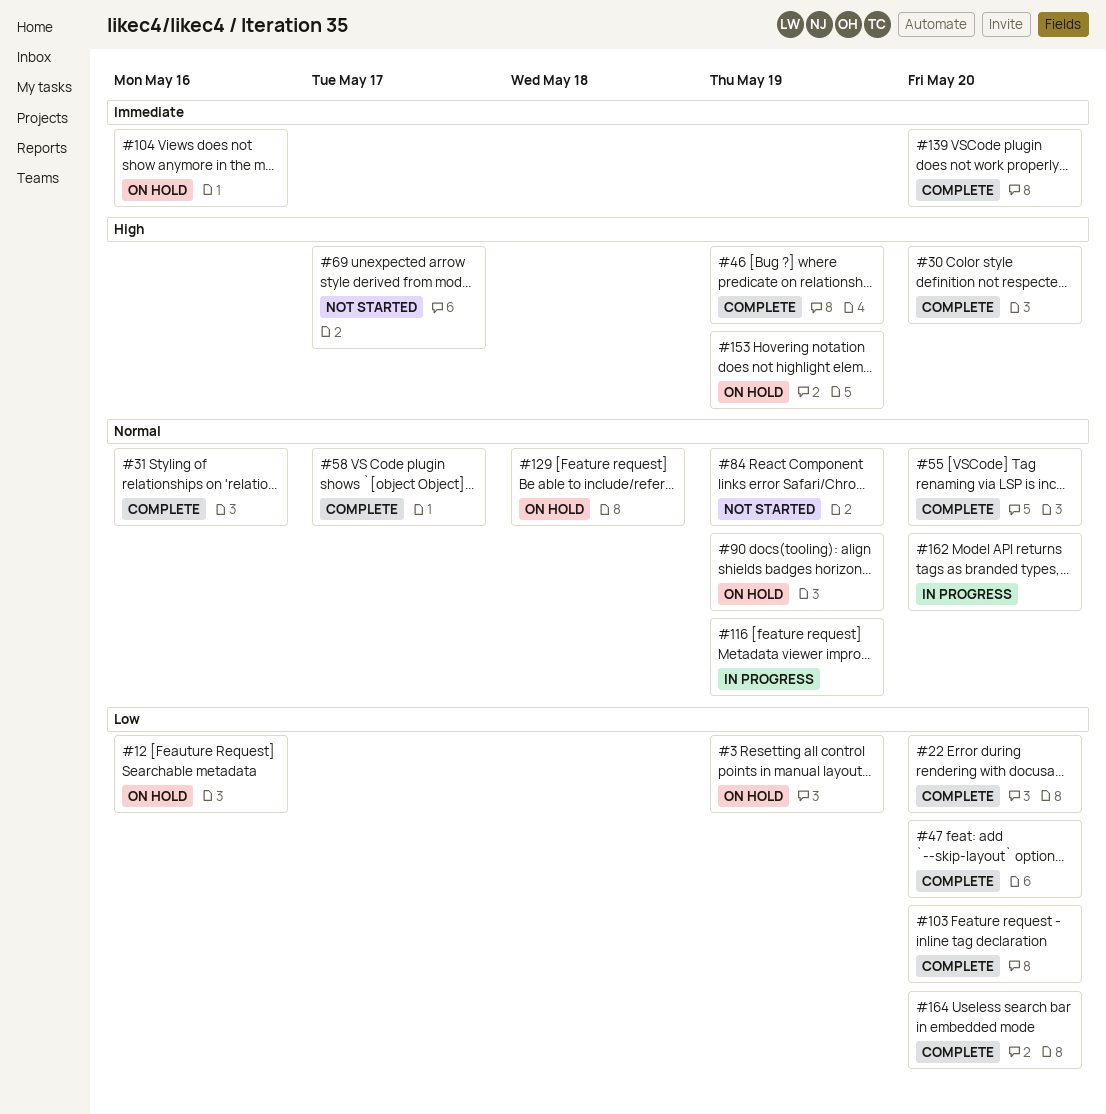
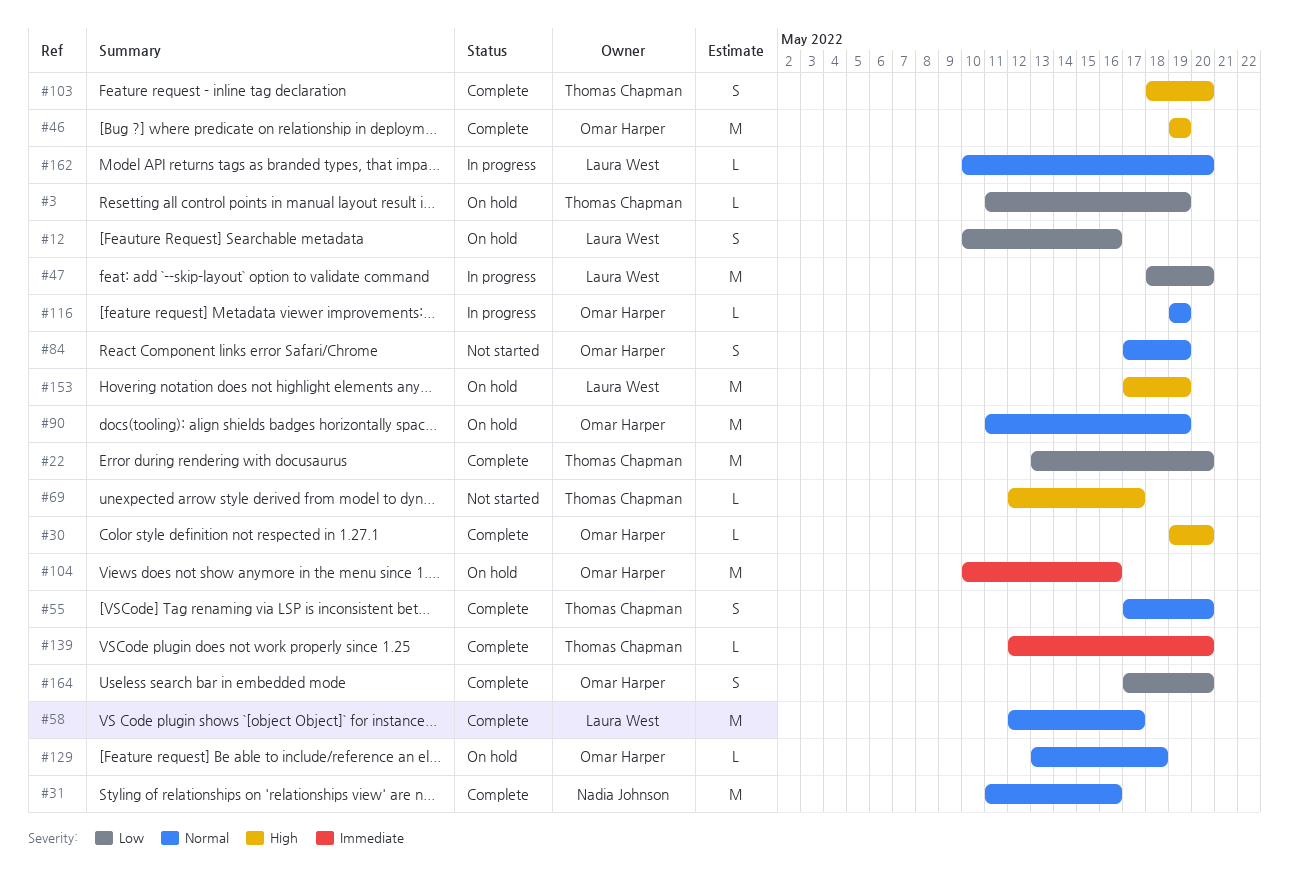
#47, status: Complete -> In progress
#103, priority: Low -> High

